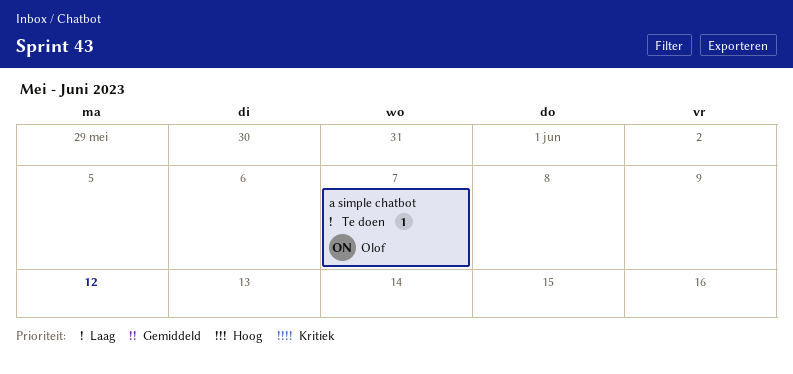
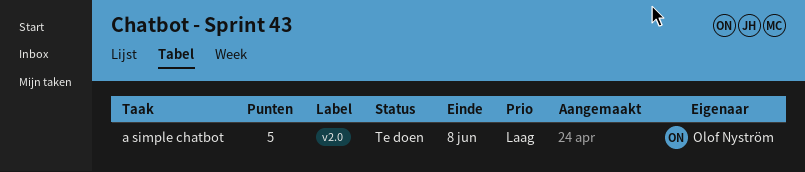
a simple chatbot, estimate: 1 -> 5
a simple chatbot, due: Jun 7 -> Jun 8

